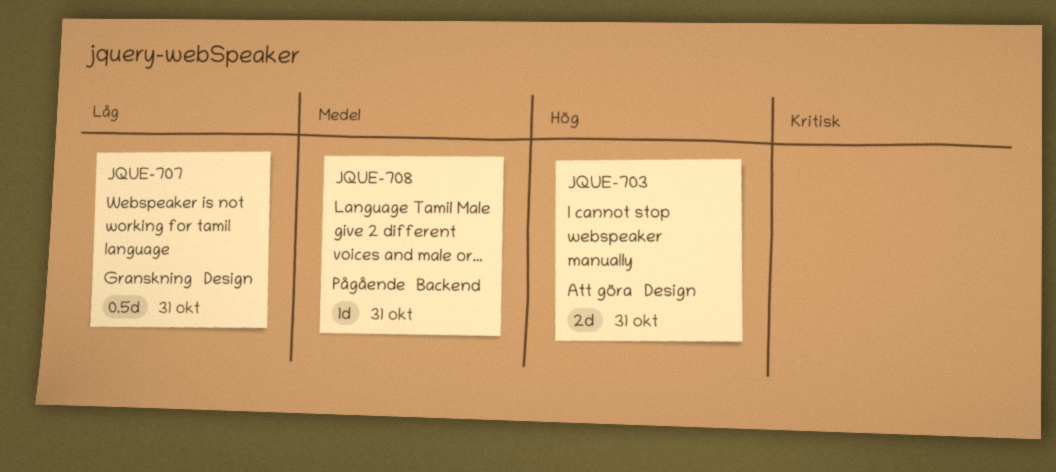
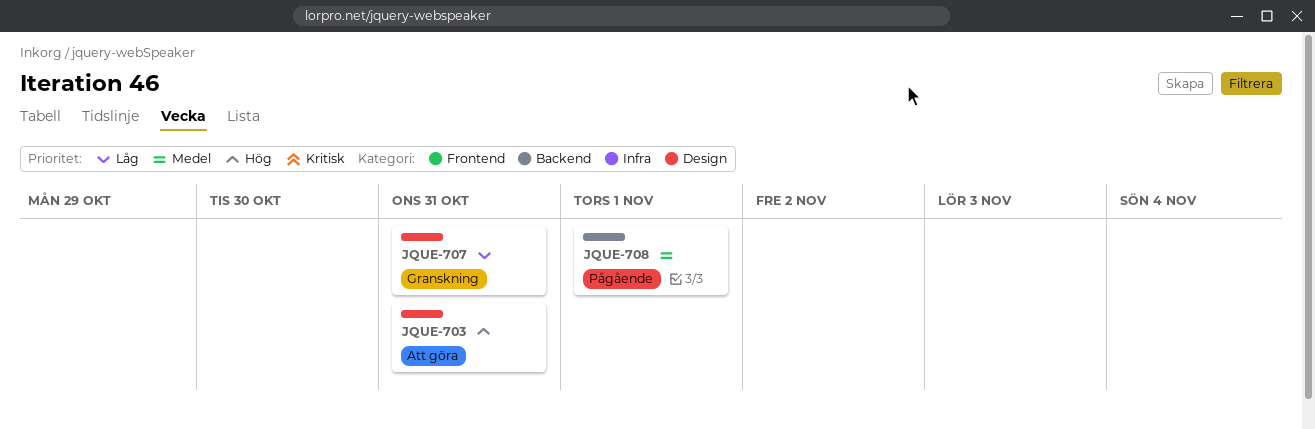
JQUE-708, due: Oct 31 -> Nov 1

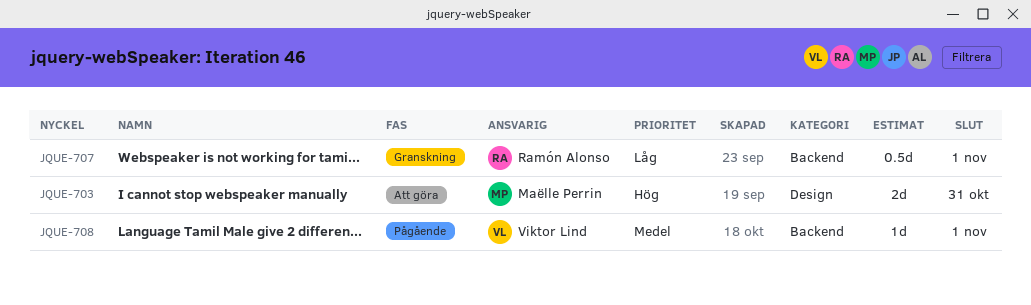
JQUE-707, label: Design -> Backend
JQUE-707, due: Oct 31 -> Nov 1

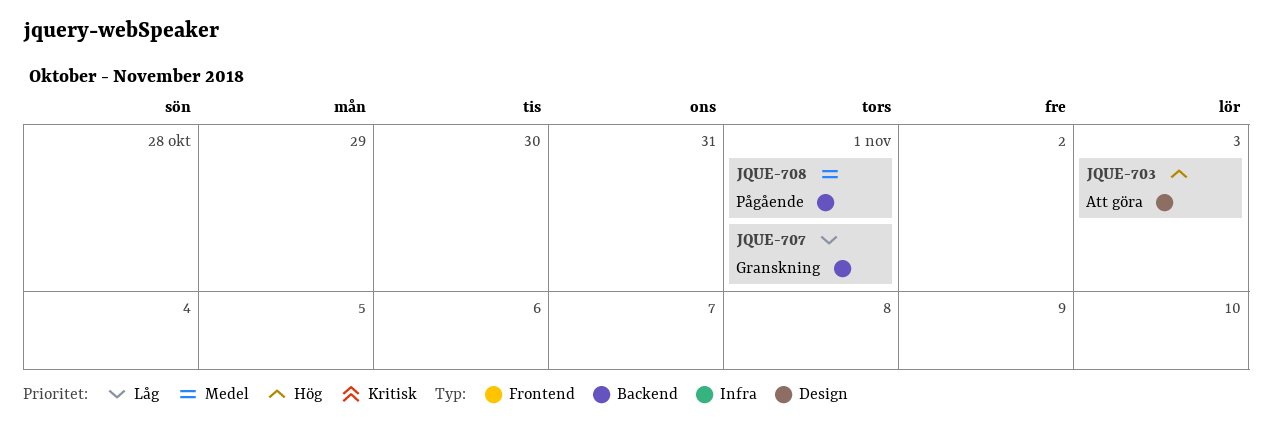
JQUE-703, due: Oct 31 -> Nov 3

